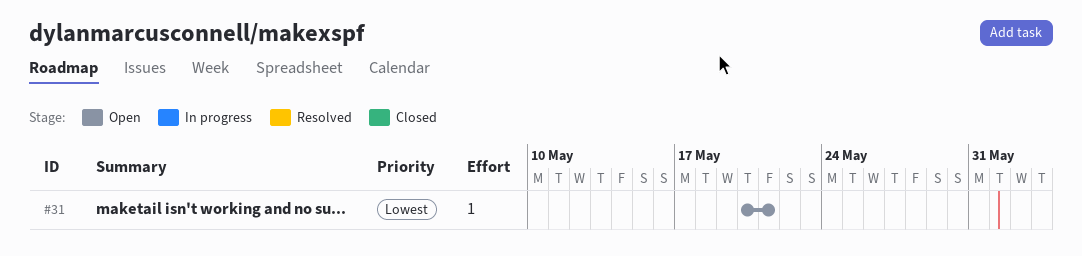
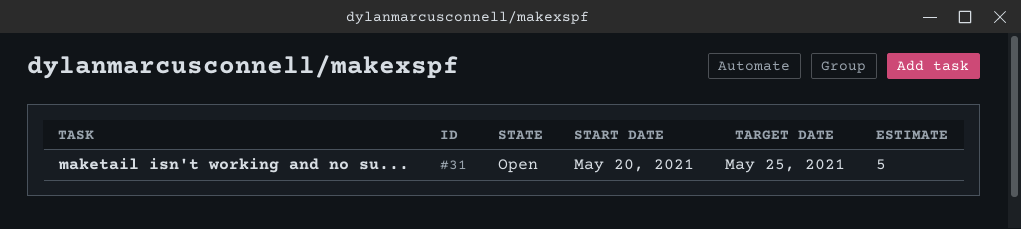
#31, estimate: 1 -> 5
#31, due: May 21 -> May 25

